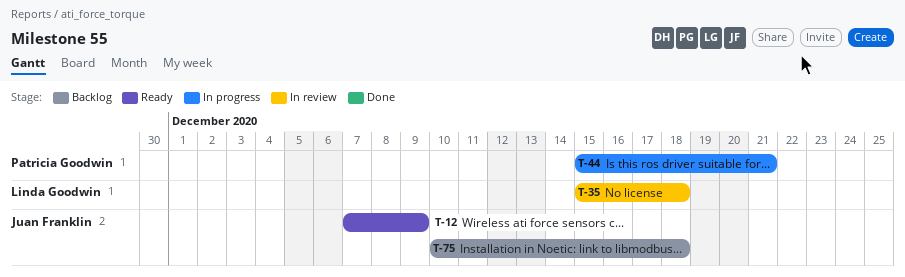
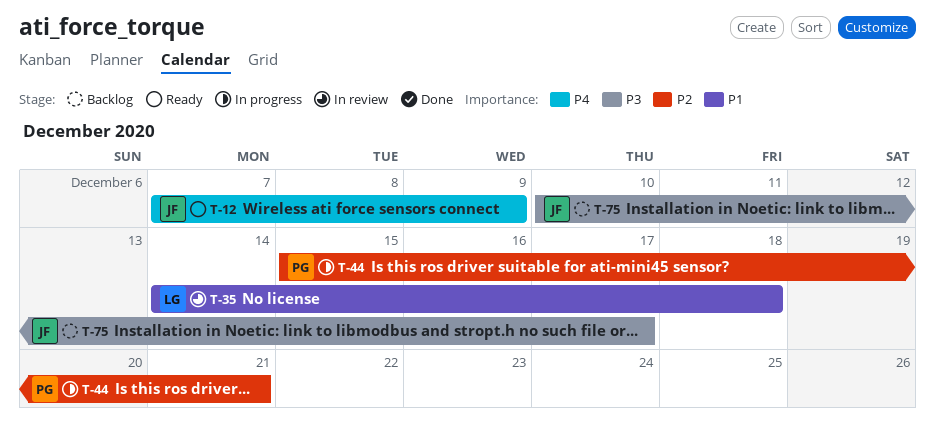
T-35, start: Dec 15 -> Dec 14
T-75, due: Dec 18 -> Dec 17

